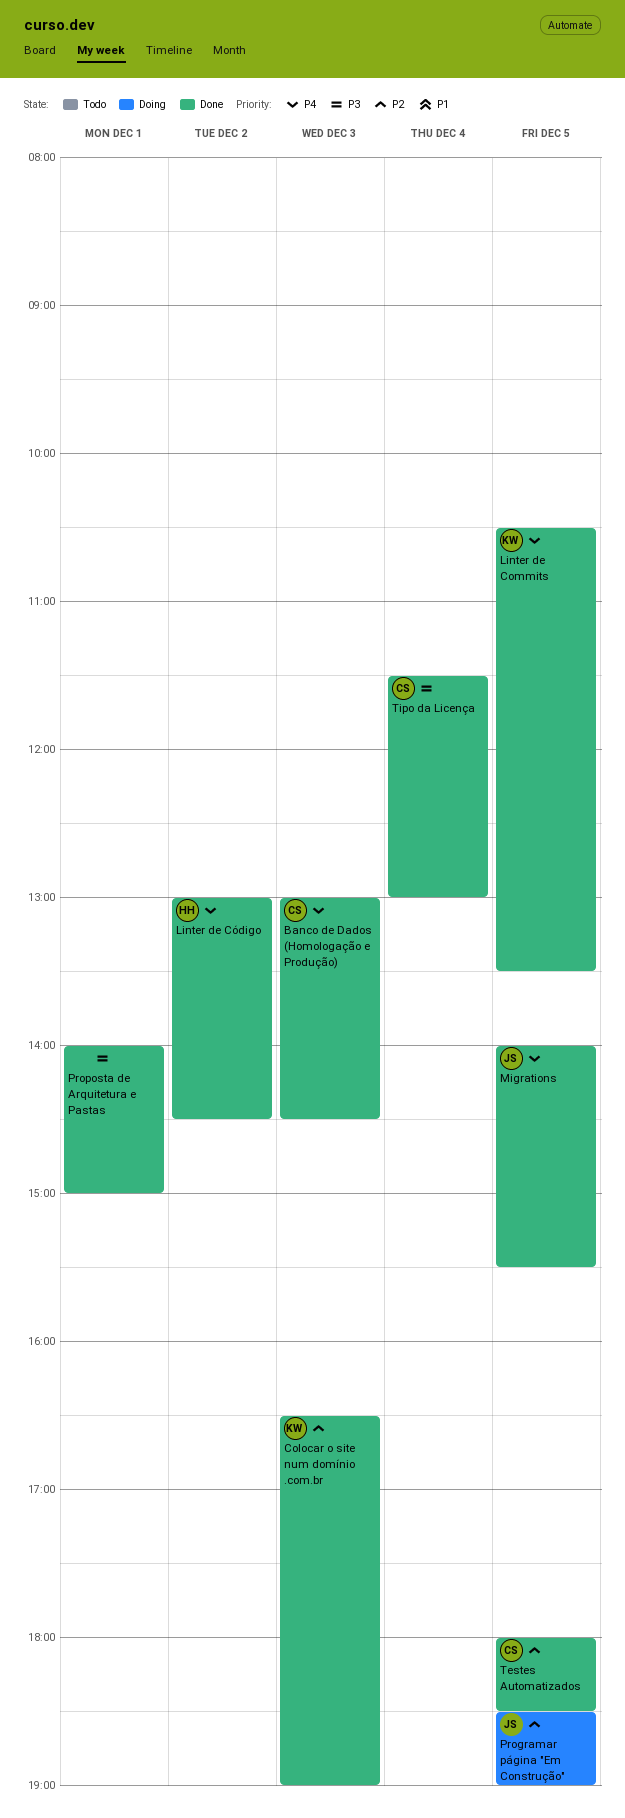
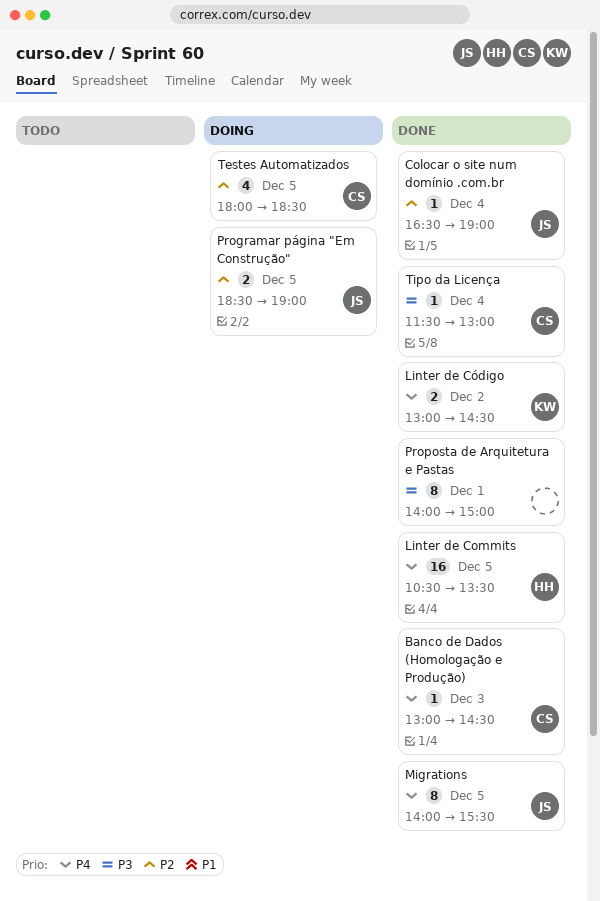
Colocar o site num domínio .com.br, owner: KW -> JS
Colocar o site num domínio .com.br, day: Dec 3 -> Dec 4
Linter de Commits, owner: KW -> HH
Linter de Código, owner: HH -> KW
Testes Automatizados, status: Done -> Doing

